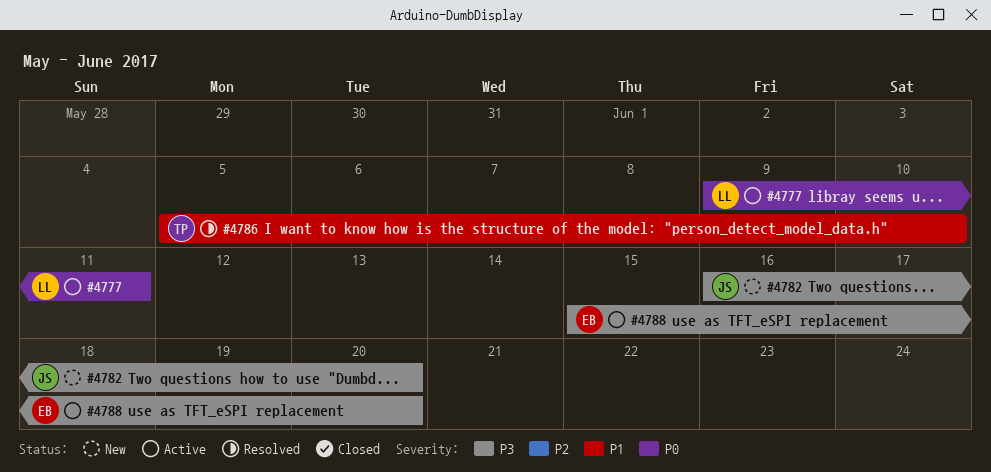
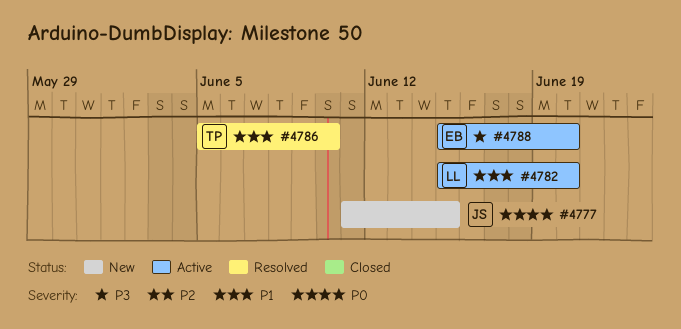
#4777, status: Active -> New
#4777, owner: LL -> JS
#4777, start: Jun 9 -> Jun 11
#4777, due: Jun 11 -> Jun 15
#4782, status: New -> Active
#4782, owner: JS -> LL
#4782, priority: P3 -> P1
#4782, start: Jun 16 -> Jun 15

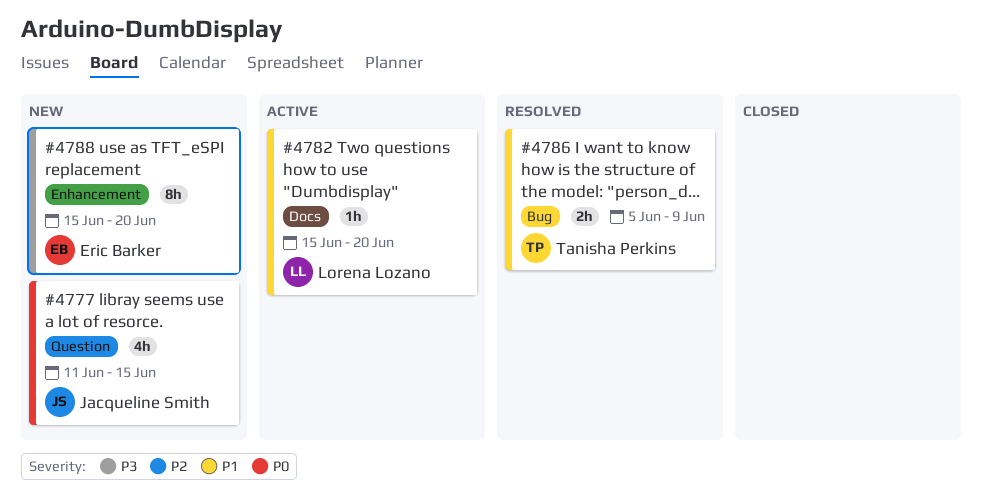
#4786, due: Jun 10 -> Jun 9
#4788, status: Active -> New

